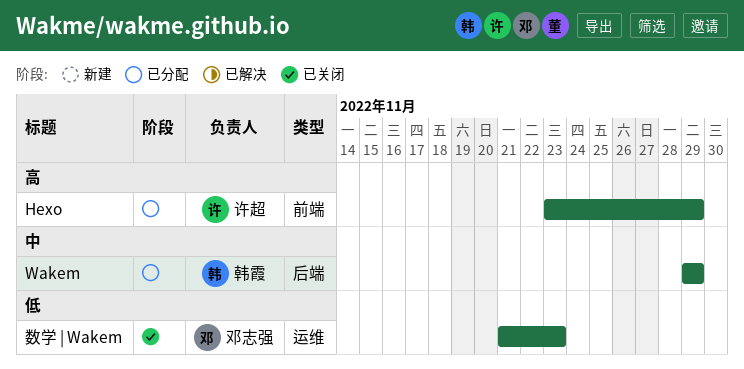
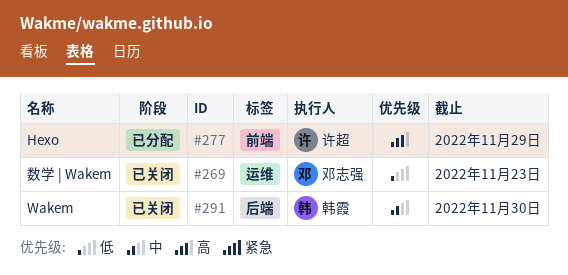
Wakem, status: 已分配 -> 已关闭
Wakem, due: Nov 29 -> Nov 30

